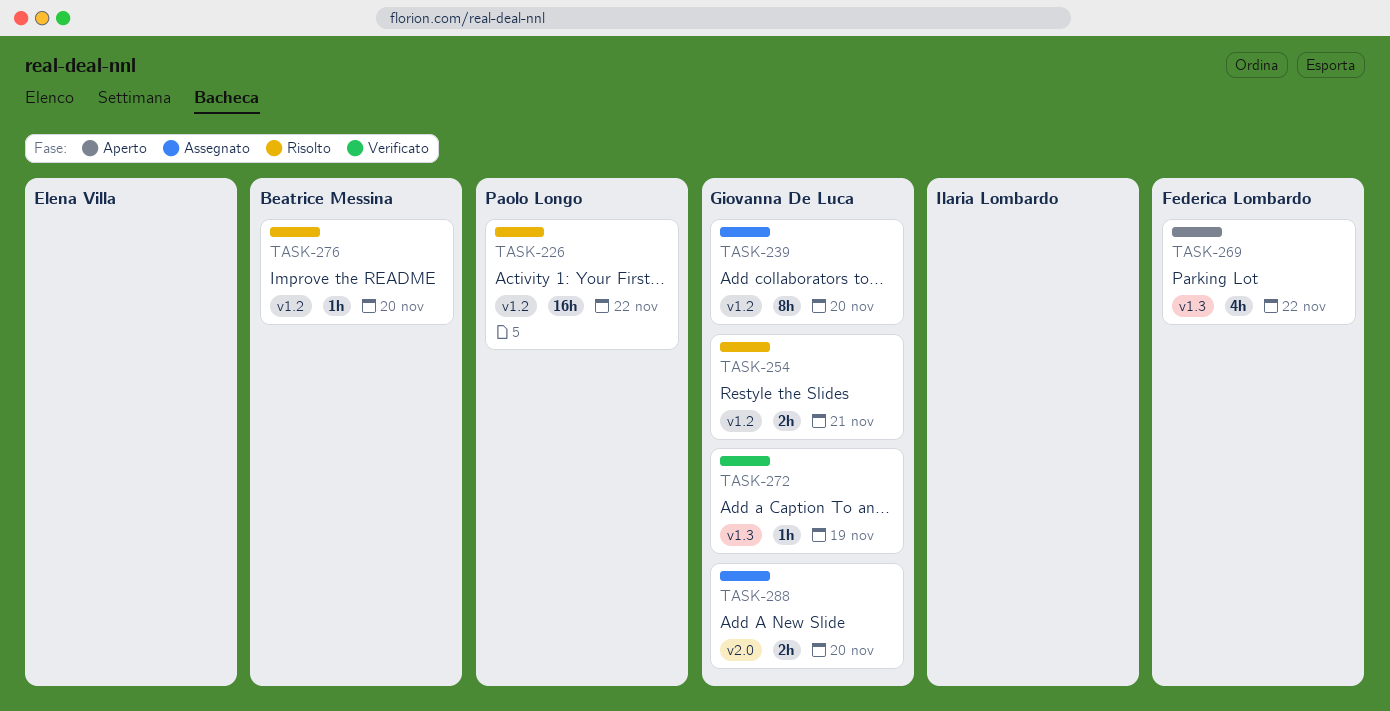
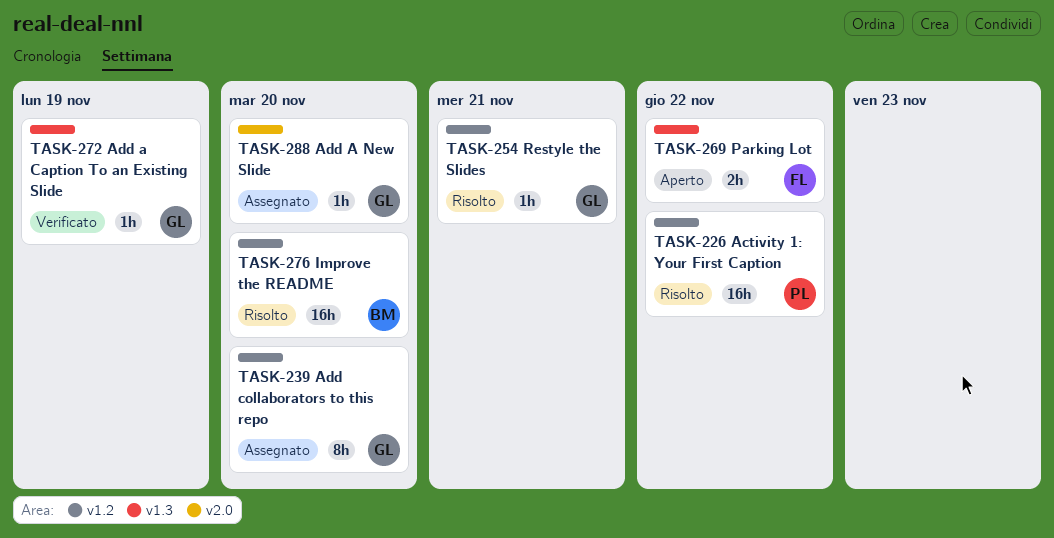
TASK-254, estimate: 2h -> 1h
TASK-269, estimate: 4h -> 2h
TASK-276, estimate: 1h -> 16h
TASK-288, estimate: 2h -> 1h

